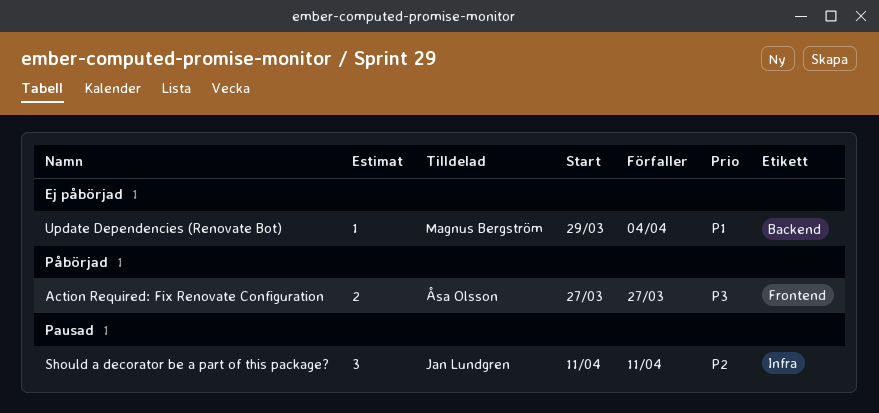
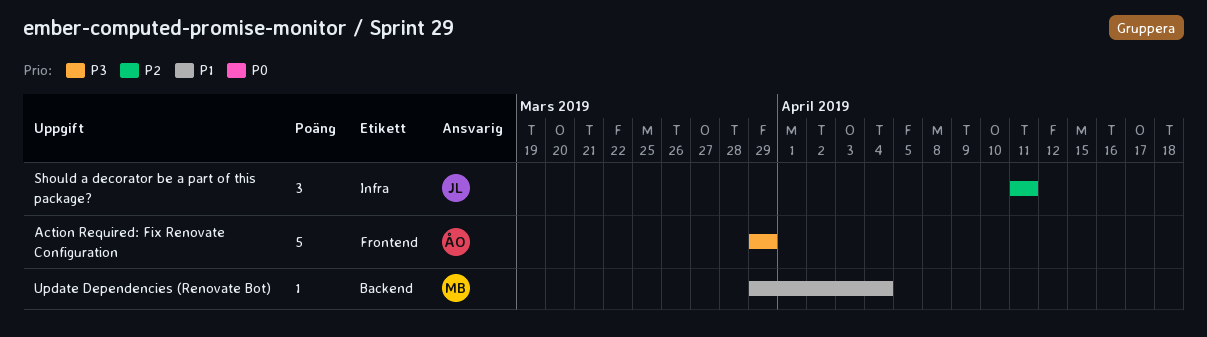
Action Required: Fix Renovate Configuration, estimate: 2 -> 5
Action Required: Fix Renovate Configuration, start: Mar 27 -> Mar 29
Action Required: Fix Renovate Configuration, due: Mar 27 -> Mar 29

